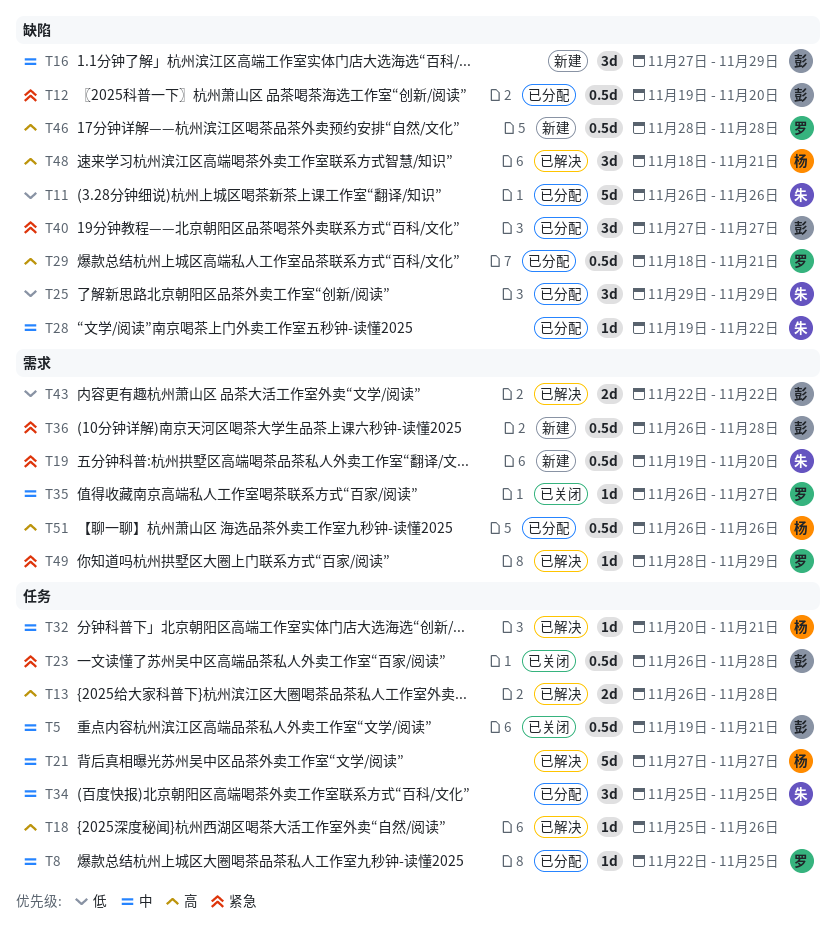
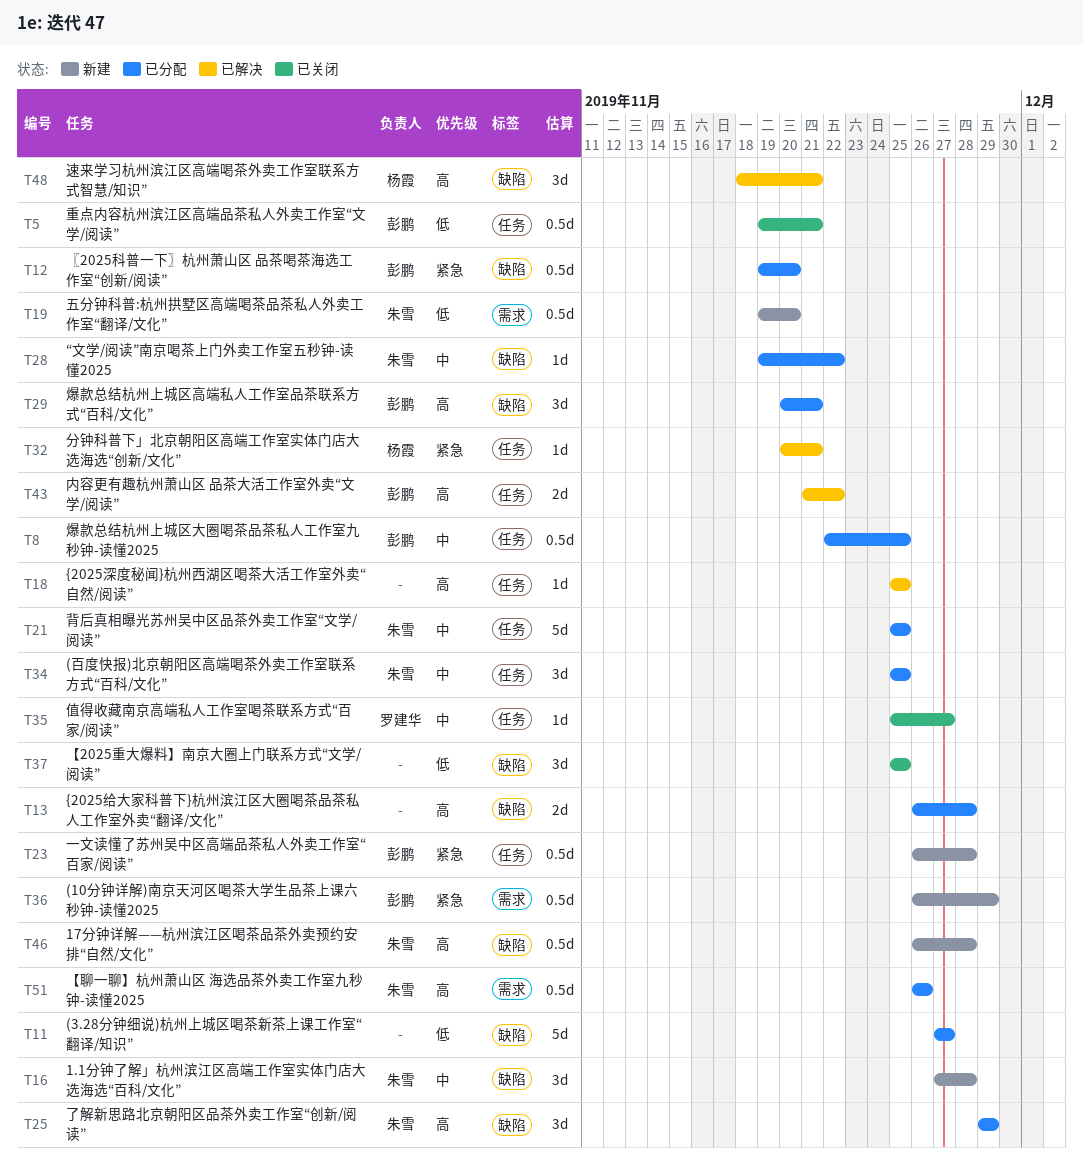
T5, priority: 中 -> 低
T8, owner: 罗建华 -> 彭鹏
T8, estimate: 1d -> 0.5d
T11, owner: 朱雪 -> none
T11, start: Nov 26 -> Nov 27
T11, due: Nov 26 -> Nov 27
T13, status: 已解决 -> 已分配
T13, label: 任务 -> 缺陷
T16, owner: 彭鹏 -> 朱雪
T16, due: Nov 29 -> Nov 28
T18, due: Nov 26 -> Nov 25
T19, priority: 紧急 -> 低
T21, status: 已解决 -> 已分配
T21, owner: 杨霞 -> 朱雪
T21, start: Nov 27 -> Nov 25
T21, due: Nov 27 -> Nov 25
T23, status: 已关闭 -> 新建
T25, priority: 低 -> 高
T29, owner: 罗建华 -> 彭鹏
T29, estimate: 0.5d -> 3d
T29, start: Nov 18 -> Nov 20
T32, priority: 中 -> 紧急
T35, label: 需求 -> 任务
T35, start: Nov 26 -> Nov 25
T36, due: Nov 28 -> Nov 29
T37: none -> present
T40: present -> none
T43, priority: 低 -> 高
T43, label: 需求 -> 任务
T43, start: Nov 22 -> Nov 21
T46, owner: 罗建华 -> 朱雪
T46, start: Nov 28 -> Nov 26
T49: present -> none
T51, owner: 杨霞 -> 朱雪

